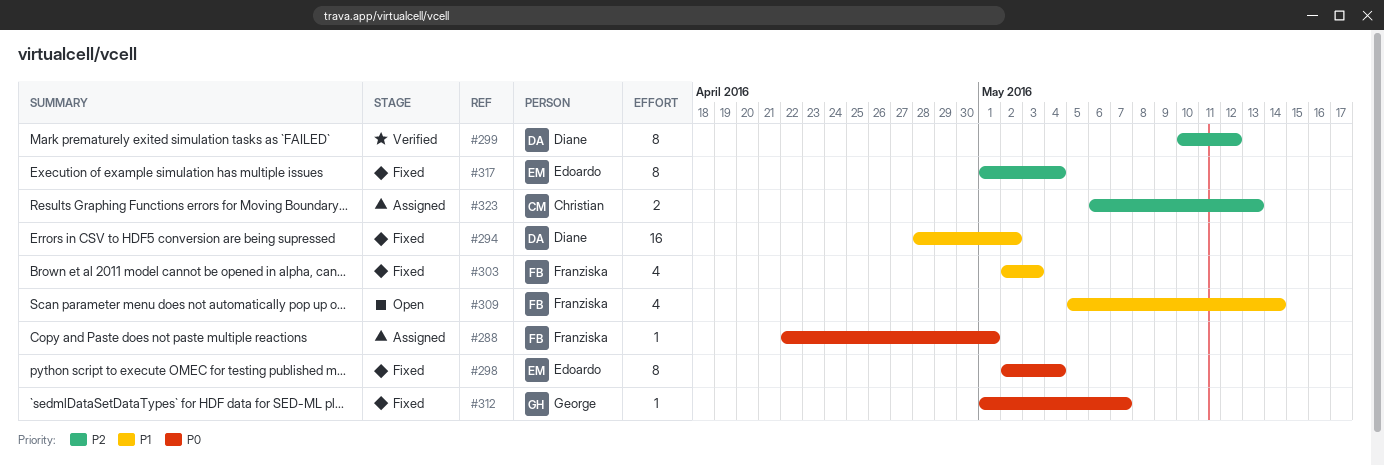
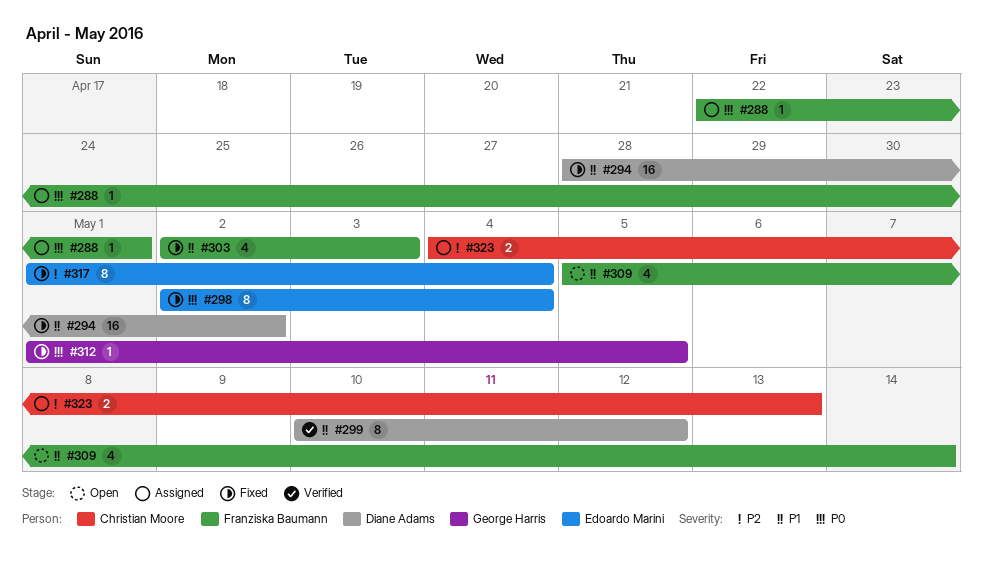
#299, priority: P2 -> P1
#312, due: May 7 -> May 5
#323, start: May 6 -> May 4

